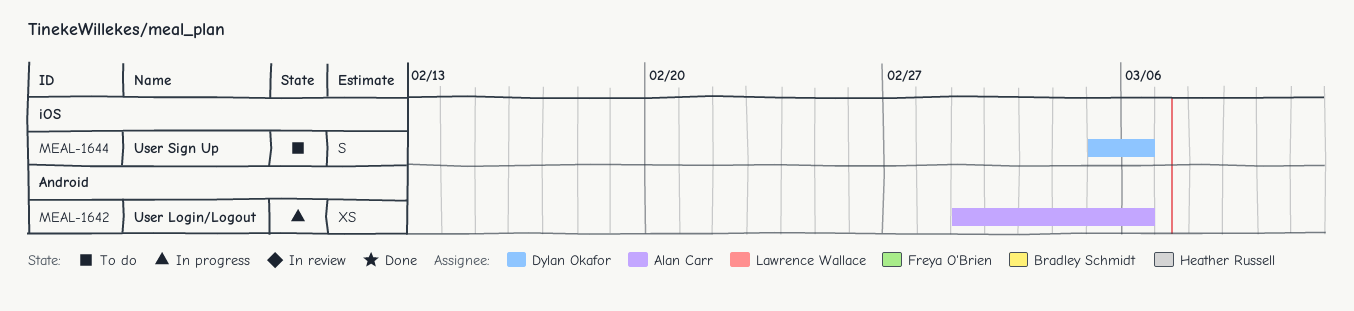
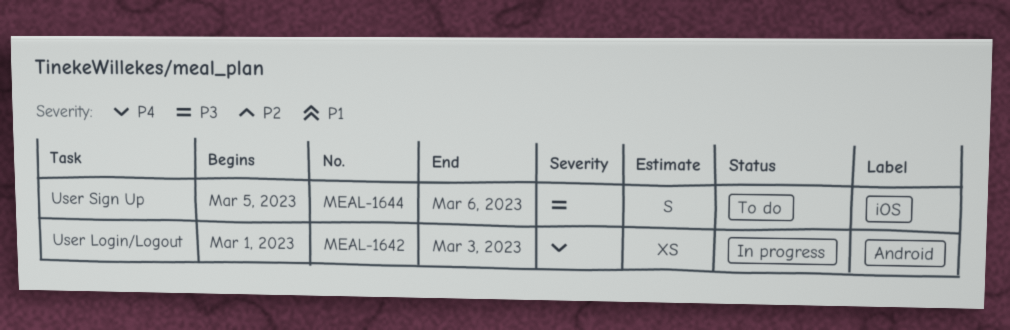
MEAL-1642, due: Mar 6 -> Mar 3

